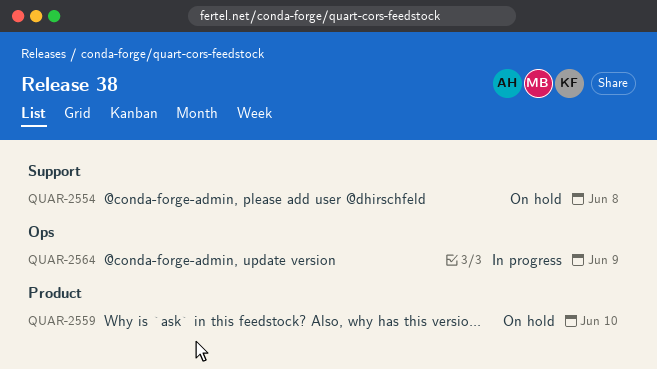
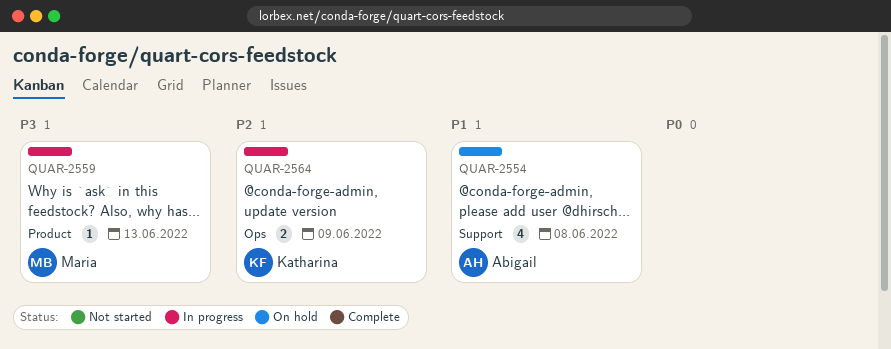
QUAR-2559, status: On hold -> In progress
QUAR-2559, due: Jun 10 -> Jun 13

